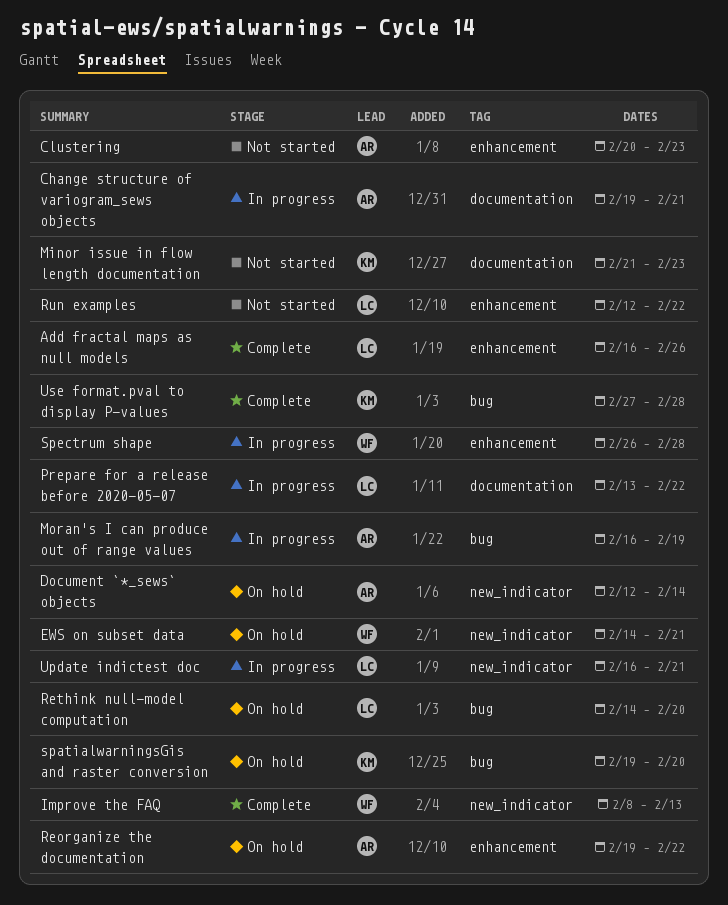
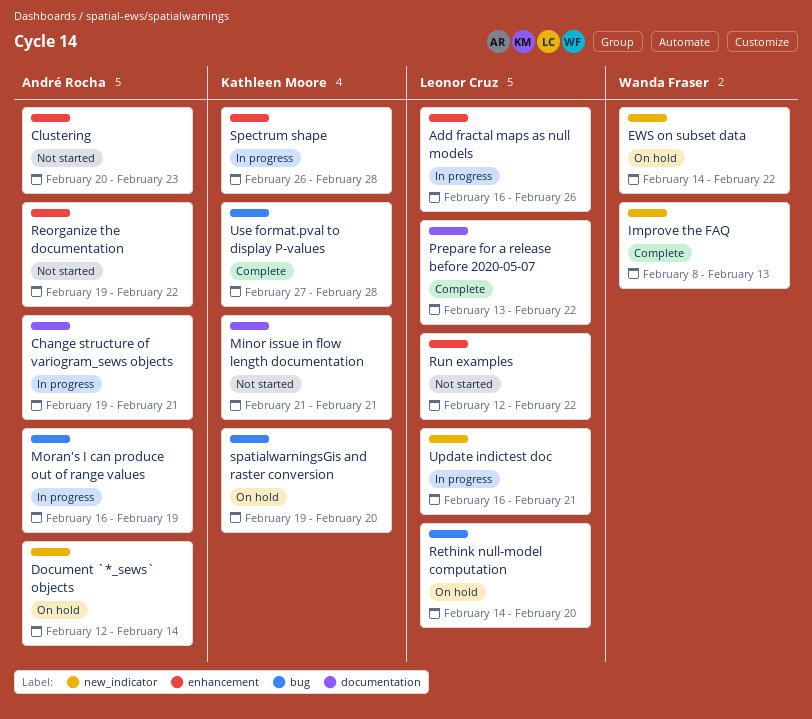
Add fractal maps as null models, status: Complete -> In progress
EWS on subset data, due: Feb 21 -> Feb 22
Minor issue in flow length documentation, due: Feb 23 -> Feb 21
Prepare for a release before 2020-05-07, status: In progress -> Complete
Reorganize the documentation, status: On hold -> Not started
Spectrum shape, owner: Wanda Fraser -> Kathleen Moore

